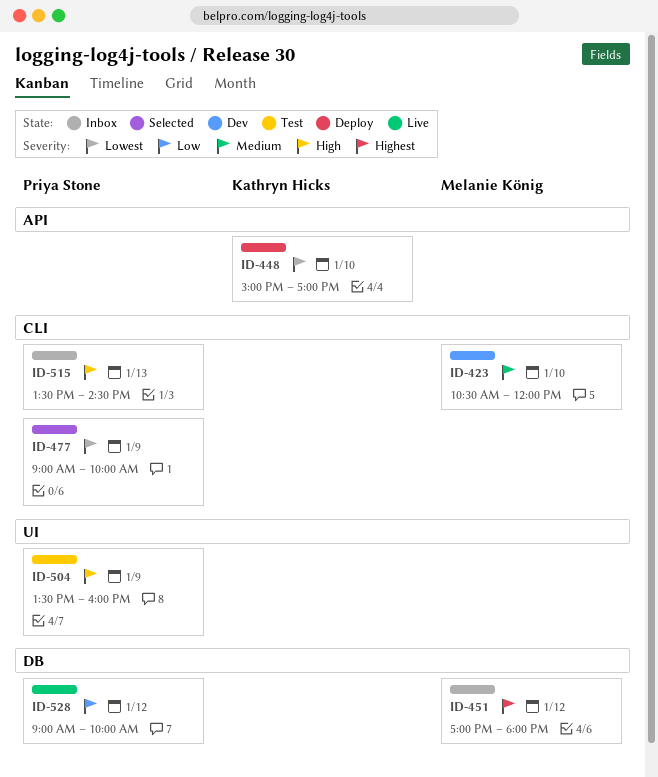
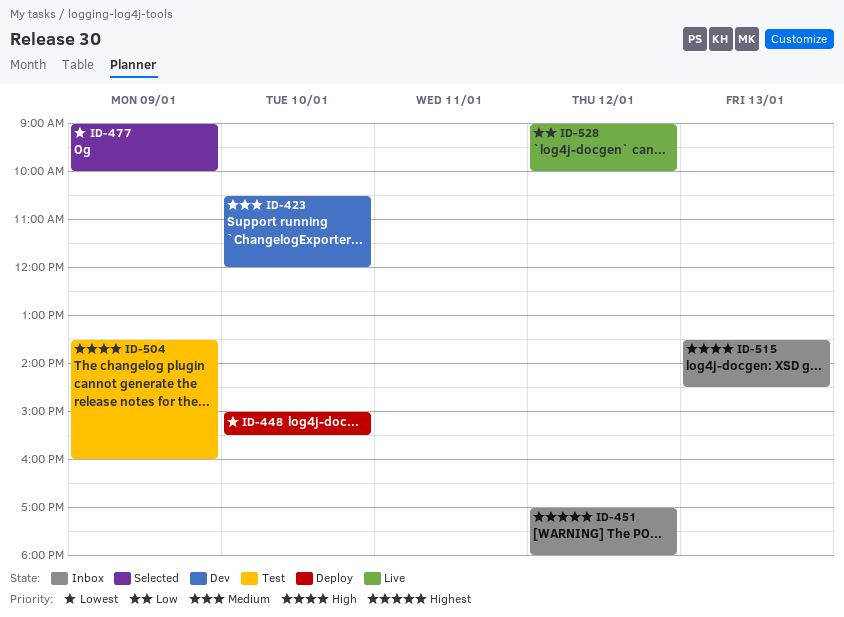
ID-448, ends: 17:00 -> 15:30

